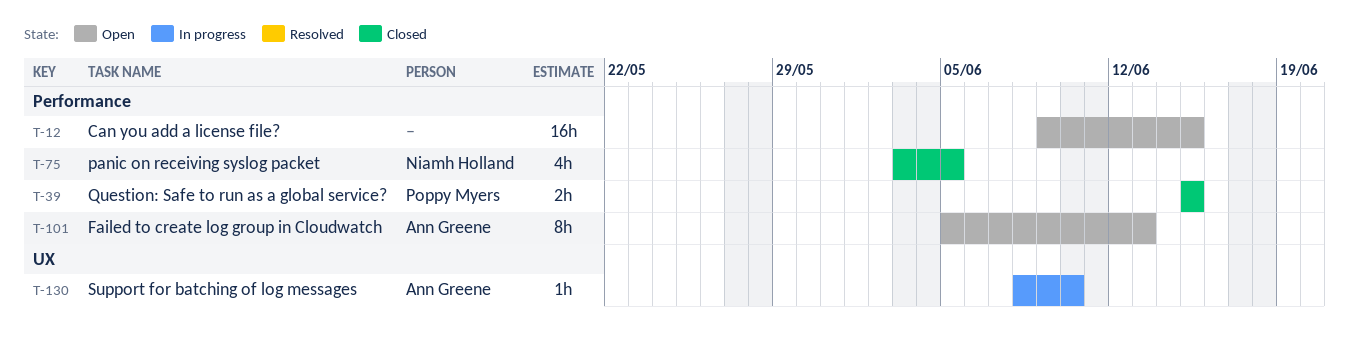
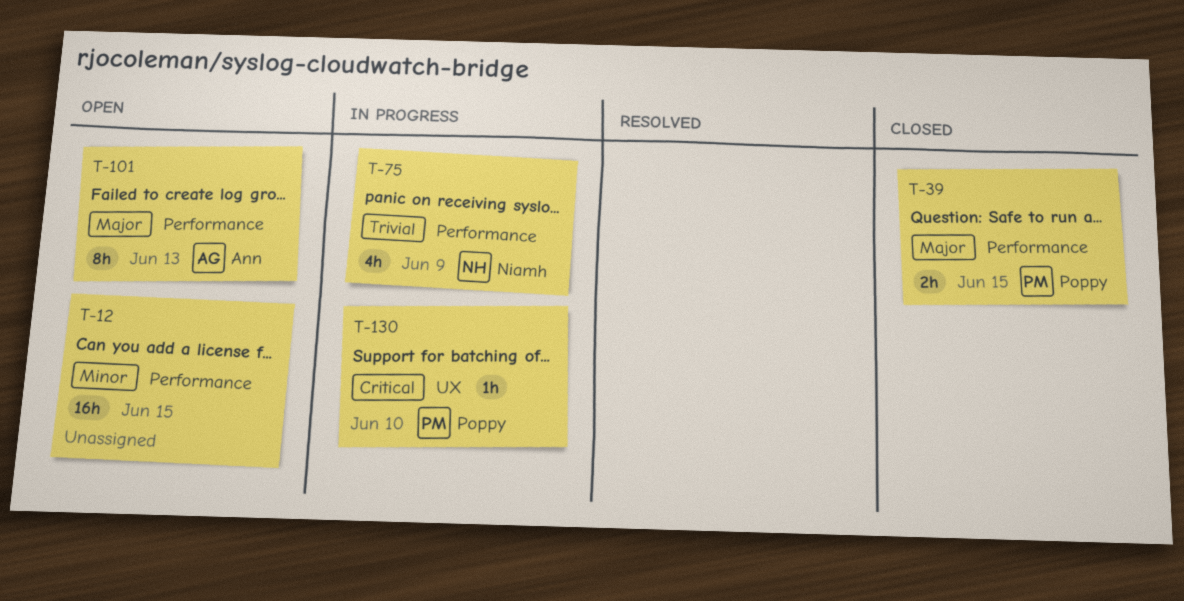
T-75, status: Closed -> In progress
T-75, due: Jun 5 -> Jun 9
T-130, owner: Ann Greene -> Poppy Myers

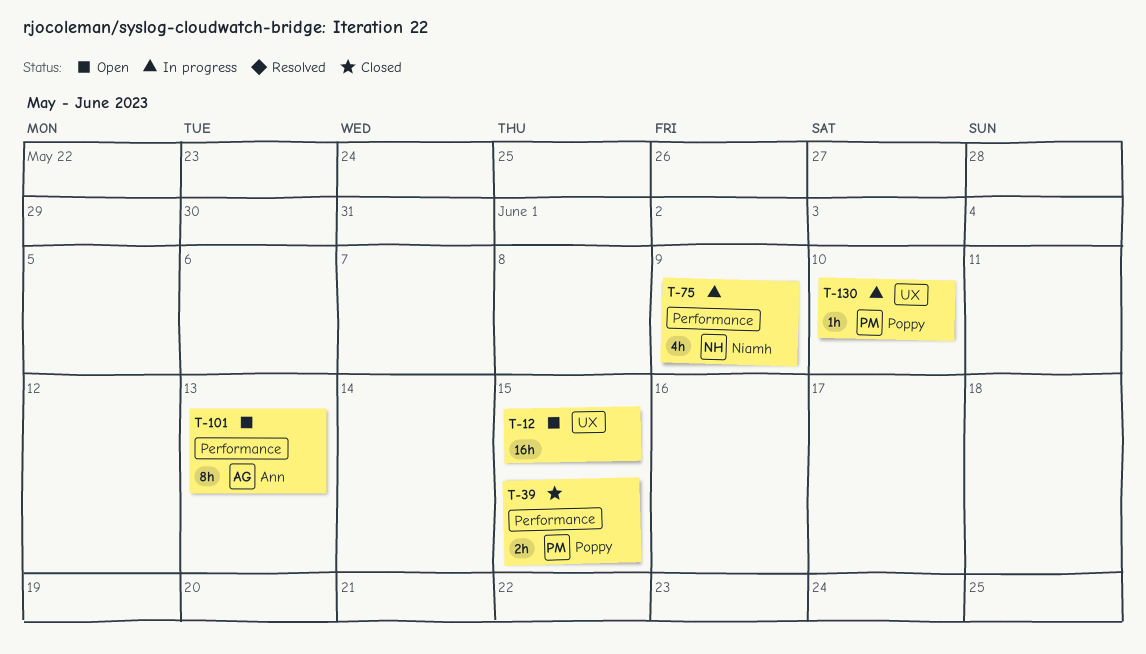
T-12, label: Performance -> UX

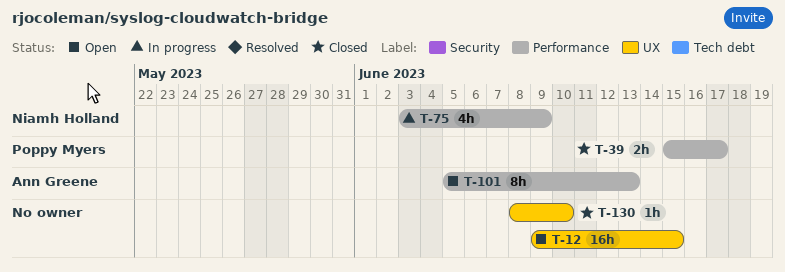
T-39, due: Jun 15 -> Jun 17
T-130, status: In progress -> Closed
T-130, owner: Poppy Myers -> none

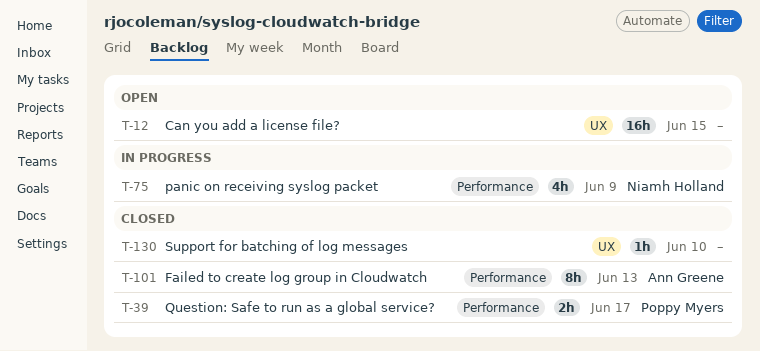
T-101, status: Open -> Closed

